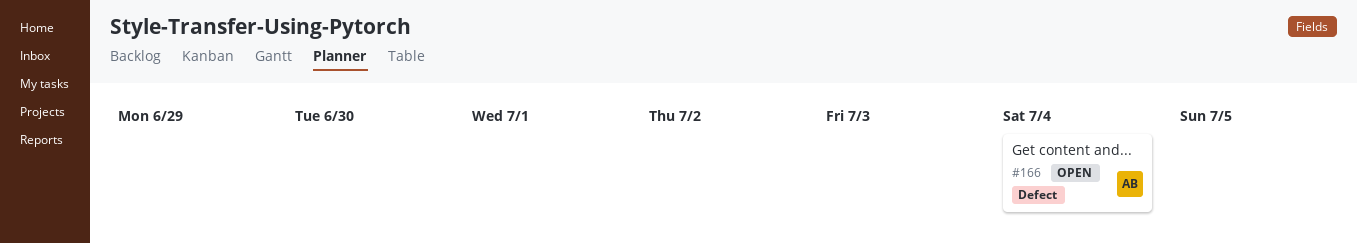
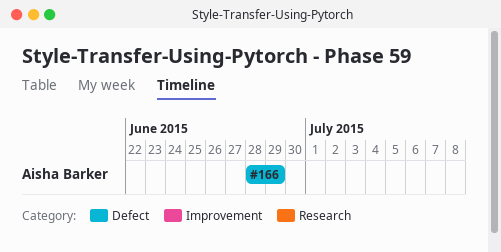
#166, due: Jul 4 -> Jun 29

